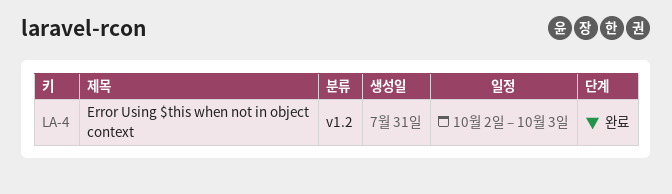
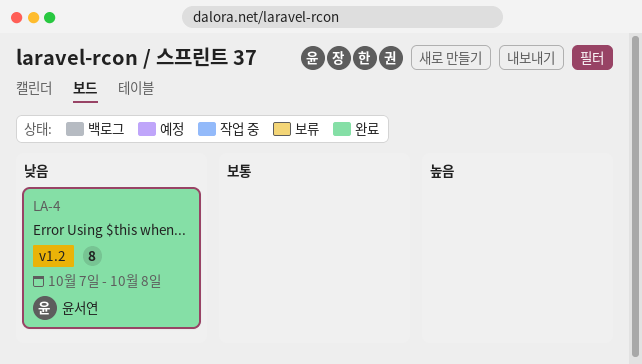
LA-4, start: Oct 2 -> Oct 7
LA-4, due: Oct 3 -> Oct 8

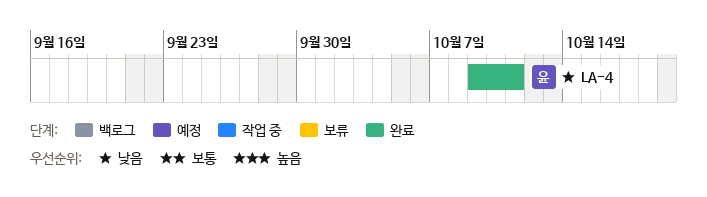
LA-4, start: Oct 7 -> Oct 9
LA-4, due: Oct 8 -> Oct 11

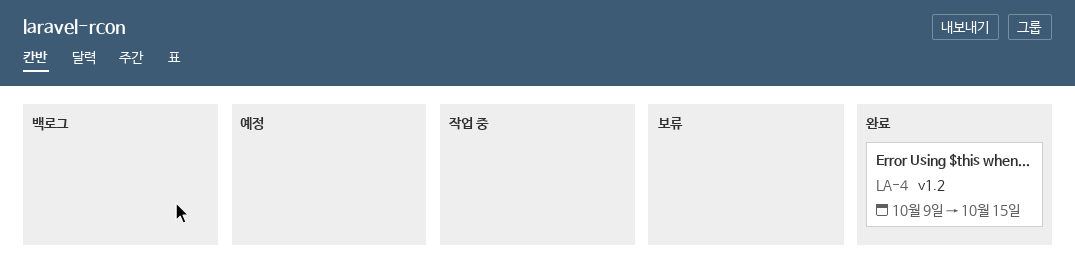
LA-4, due: Oct 11 -> Oct 15

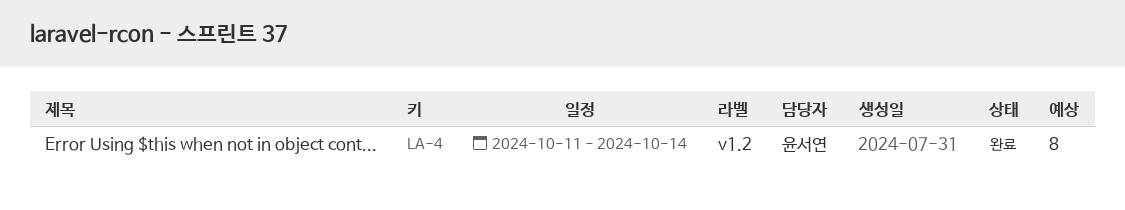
LA-4, start: Oct 9 -> Oct 11
LA-4, due: Oct 15 -> Oct 14

